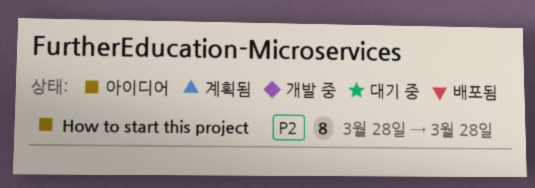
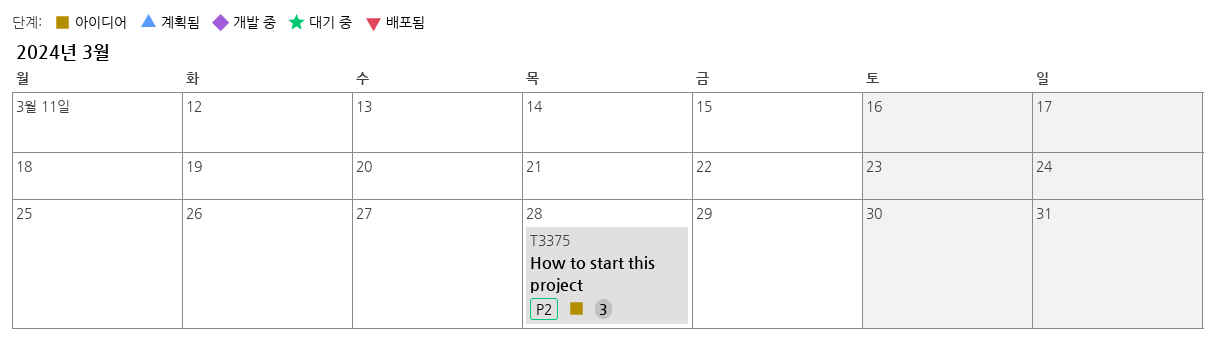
How to start this project, estimate: 8 -> 3

